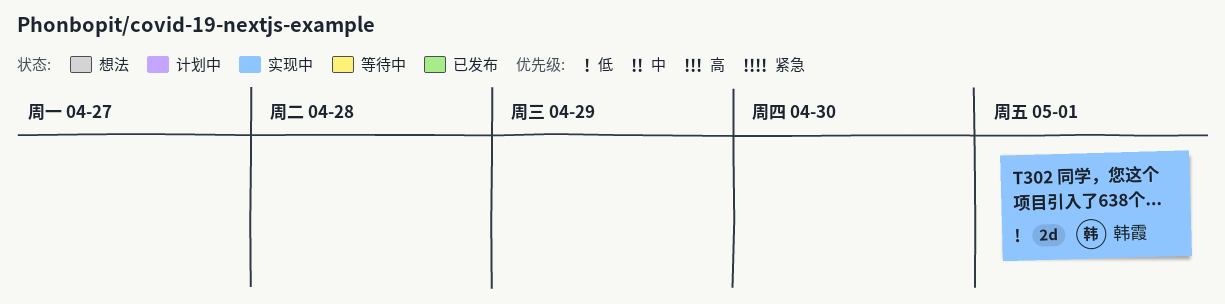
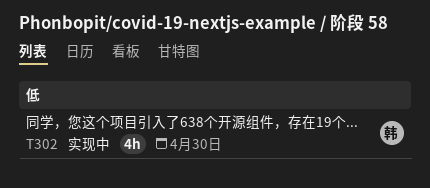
T302, estimate: 2d -> 4h
T302, due: May 1 -> Apr 30

